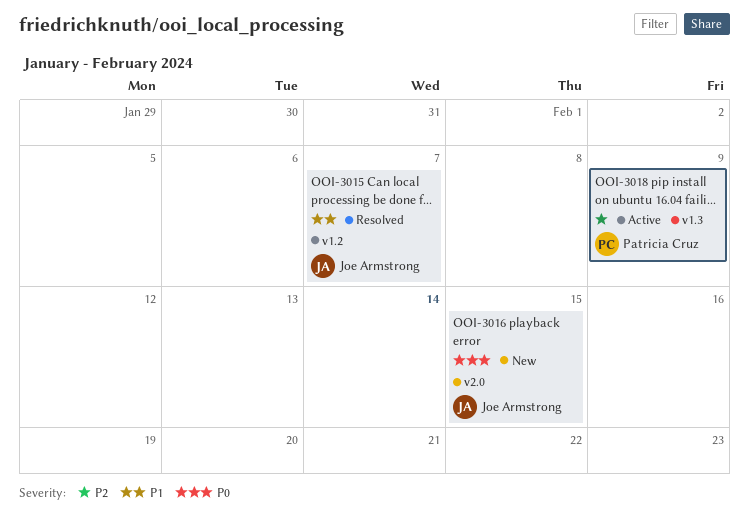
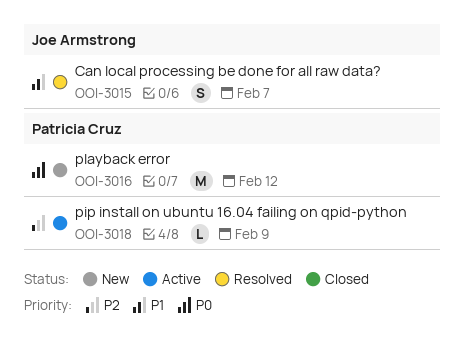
OOI-3016, owner: Joe Armstrong -> Patricia Cruz
OOI-3016, due: Feb 15 -> Feb 12

